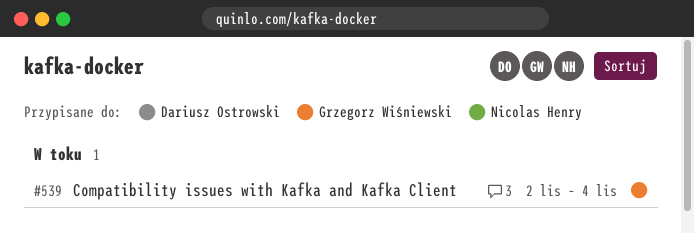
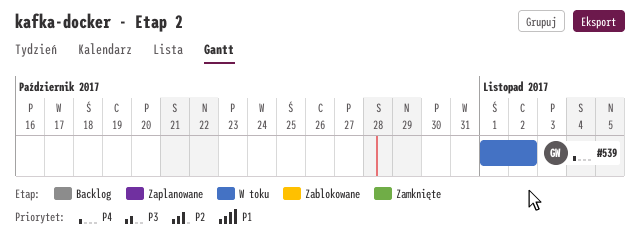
#539, start: Nov 2 -> Nov 1
#539, due: Nov 4 -> Nov 2

